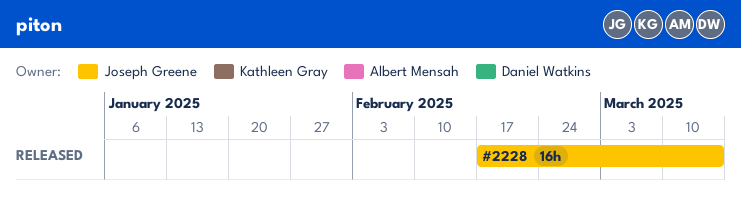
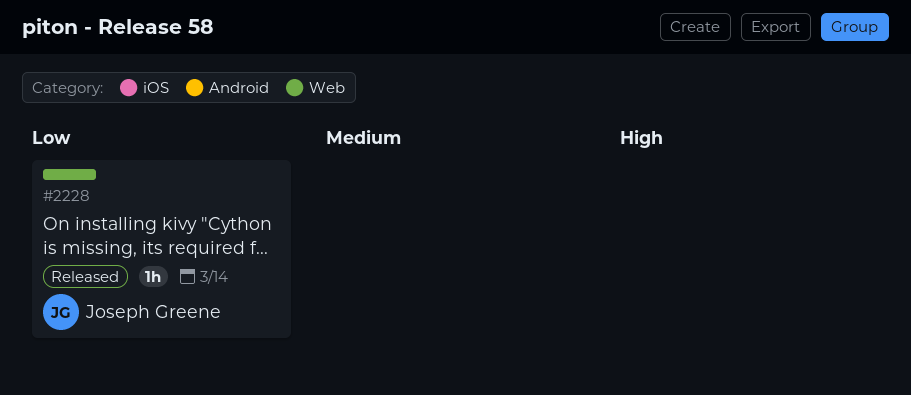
#2228, estimate: 16h -> 1h

